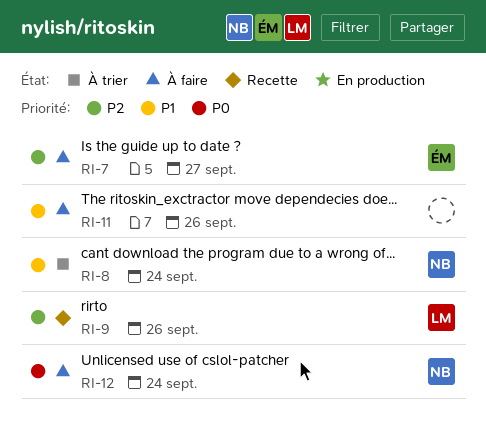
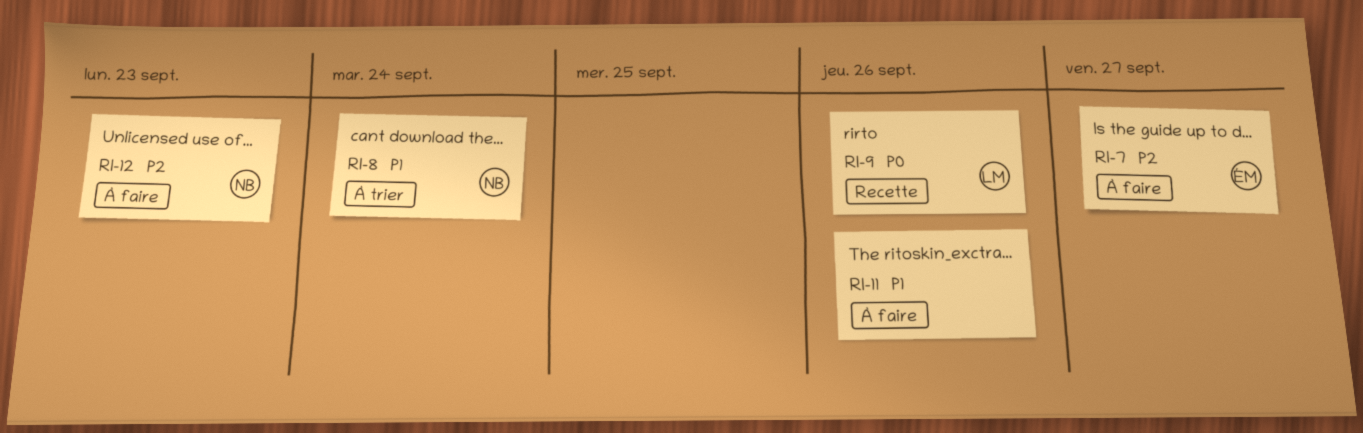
RI-9, priority: P2 -> P0
RI-12, priority: P0 -> P2
RI-12, due: Sep 24 -> Sep 23

